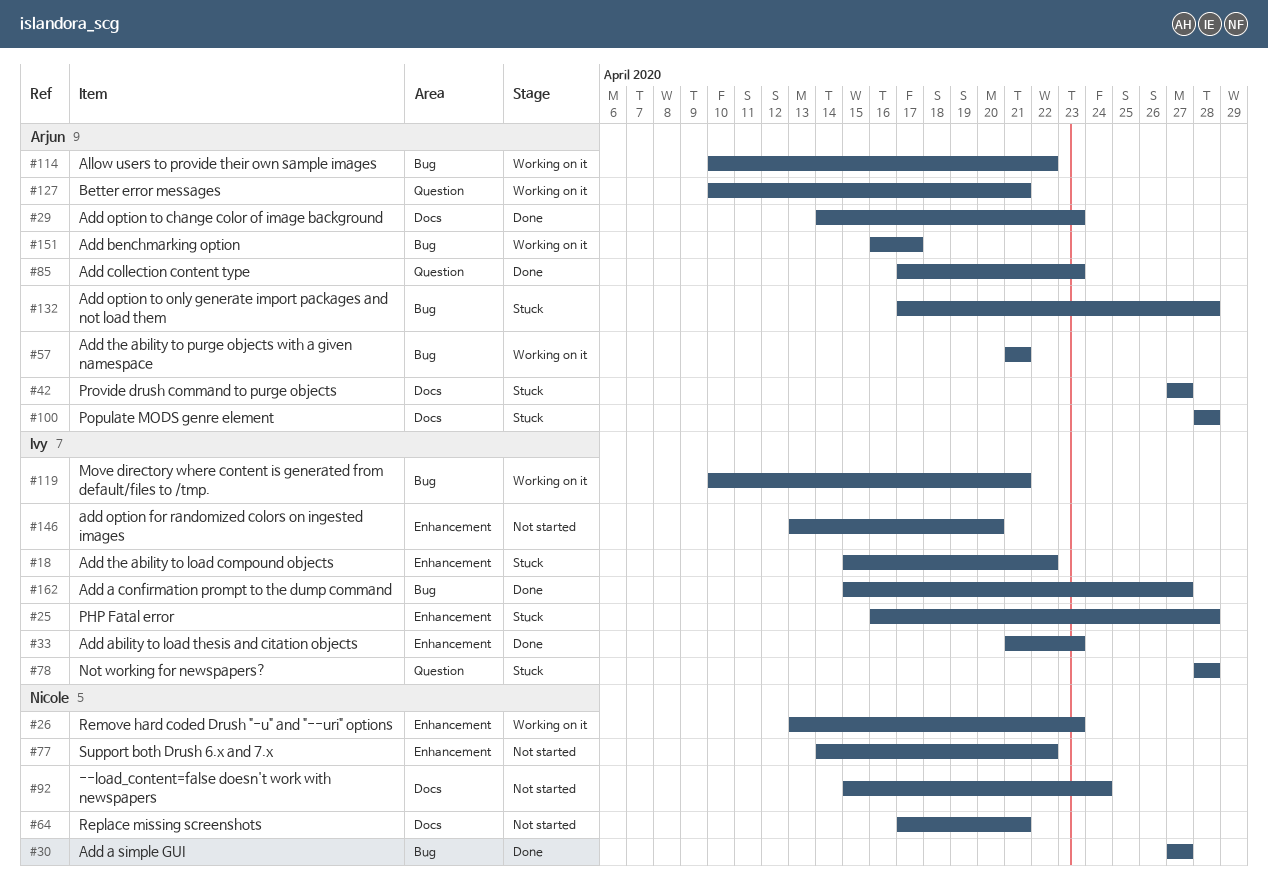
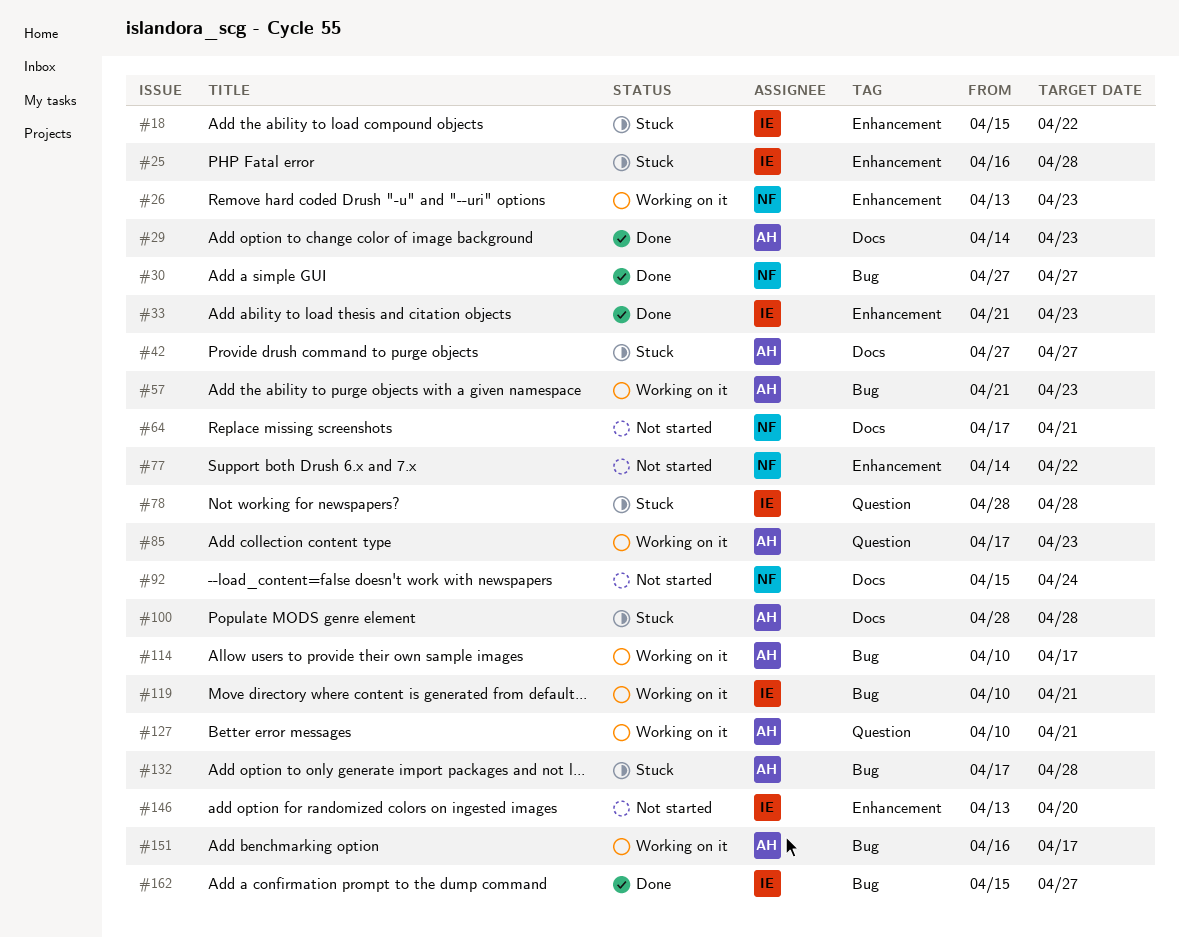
#57, due: Apr 21 -> Apr 23
#85, status: Done -> Working on it
#114, due: Apr 22 -> Apr 17

